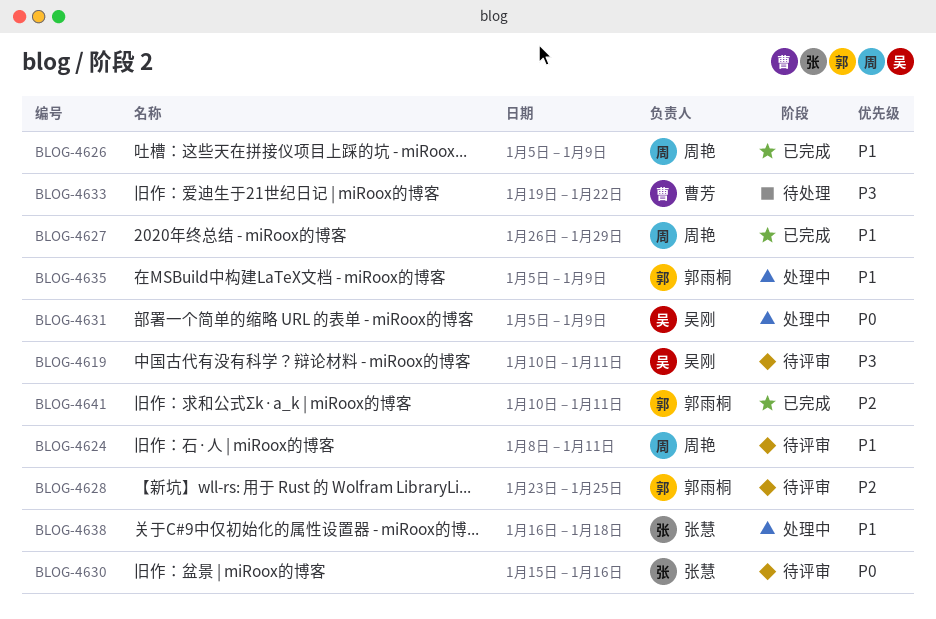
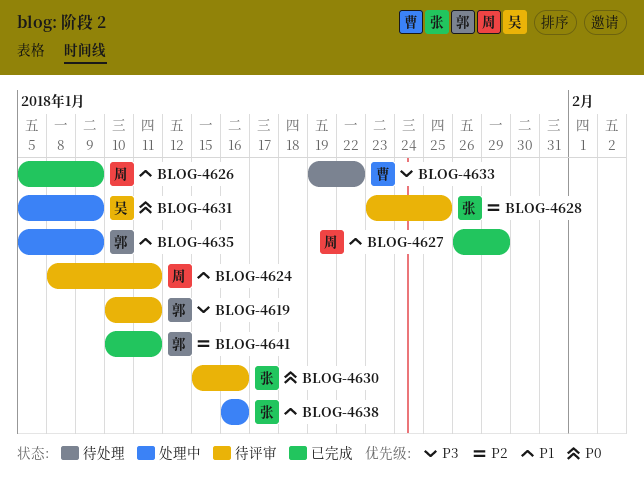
BLOG-4619, owner: 吴刚 -> 郭雨桐
BLOG-4628, owner: 郭雨桐 -> 张慧
BLOG-4638, due: Jan 18 -> Jan 16

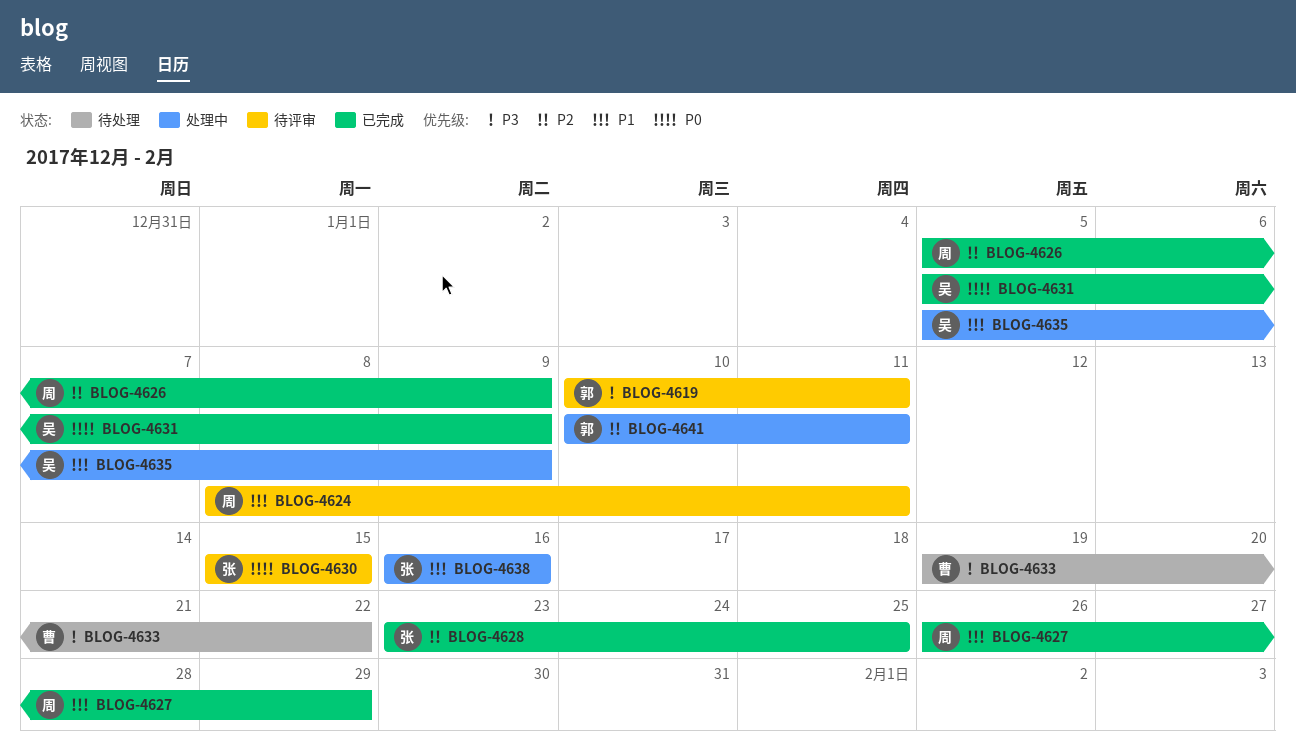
BLOG-4626, priority: P1 -> P2
BLOG-4628, status: 待评审 -> 已完成
BLOG-4630, due: Jan 16 -> Jan 15
BLOG-4631, status: 处理中 -> 已完成
BLOG-4635, owner: 郭 -> 吴
BLOG-4641, status: 已完成 -> 处理中

